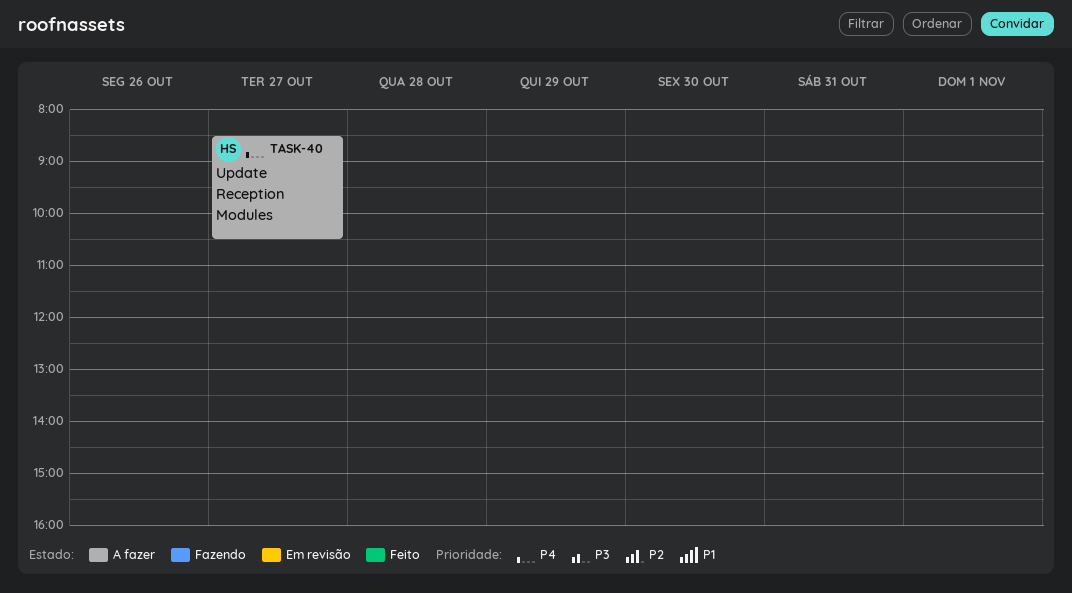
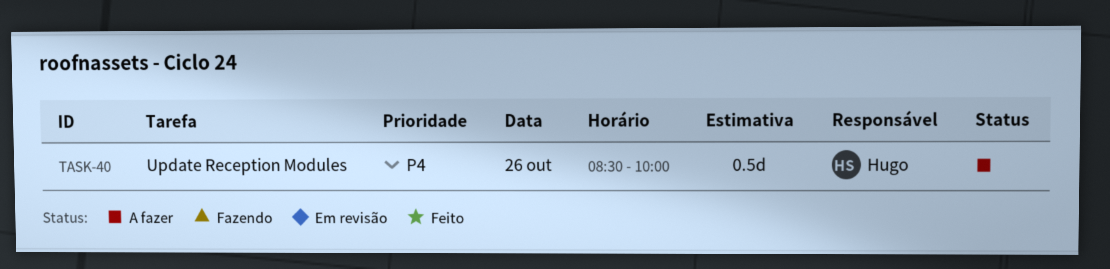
TASK-40, day: Oct 27 -> Oct 26
TASK-40, ends: 10:30 -> 10:00

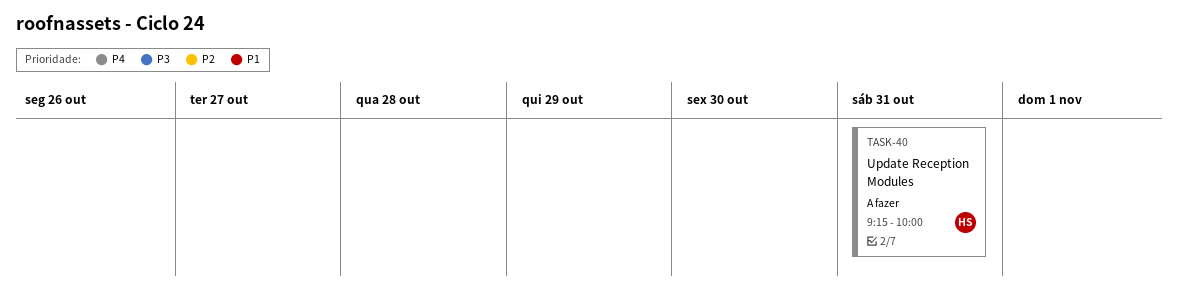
TASK-40, day: Oct 26 -> Oct 31
TASK-40, begins: 08:30 -> 09:15

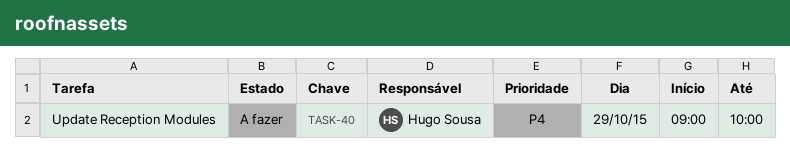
TASK-40, day: Oct 31 -> Oct 29
TASK-40, begins: 09:15 -> 09:00

